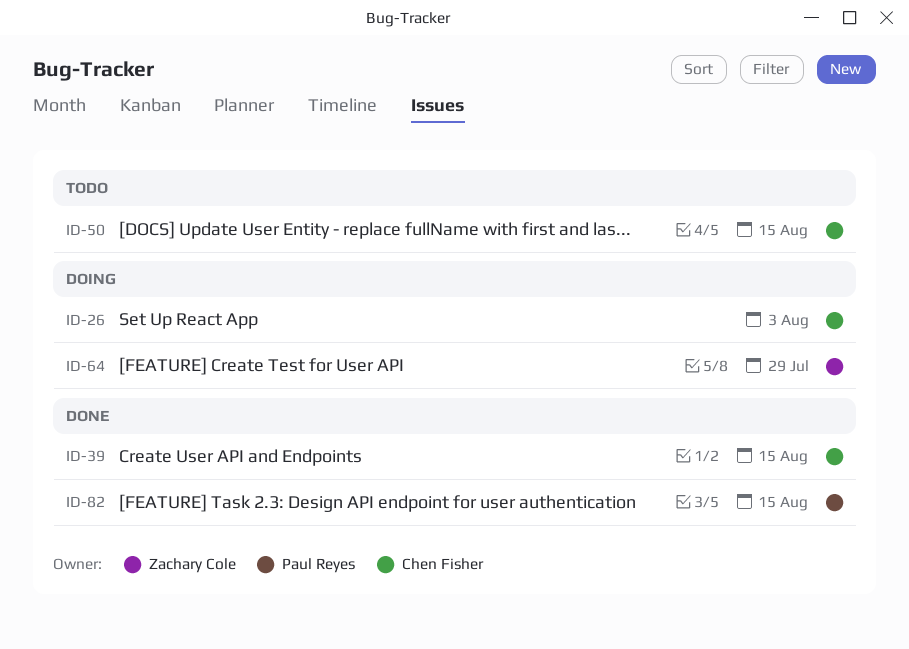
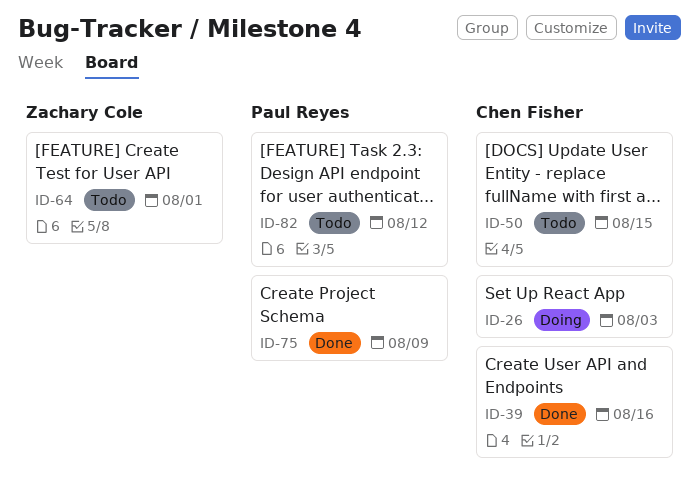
ID-39, due: Aug 15 -> Aug 16
ID-64, status: Doing -> Todo
ID-64, due: Jul 29 -> Aug 1
ID-75: none -> present
ID-82, status: Done -> Todo
ID-82, due: Aug 15 -> Aug 12

